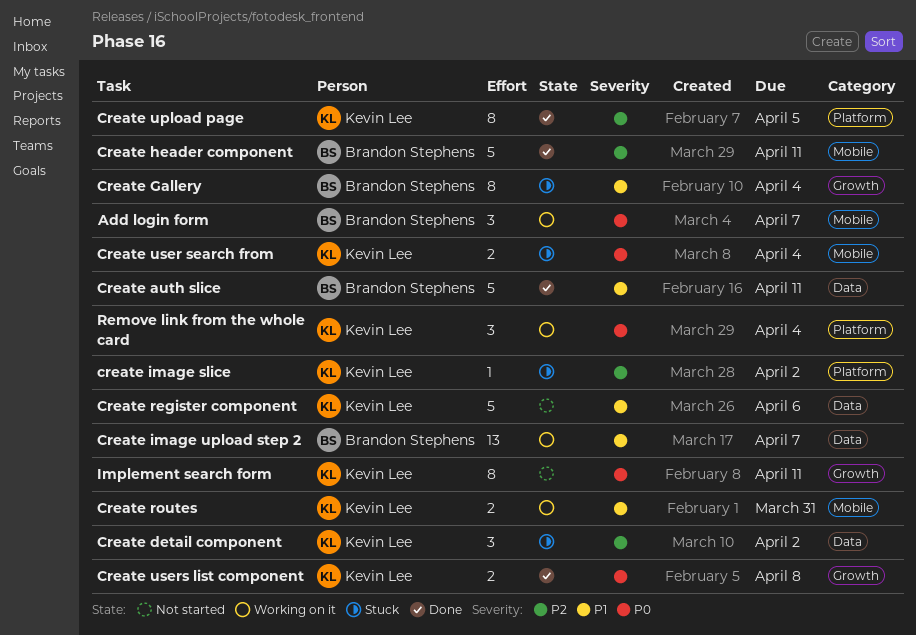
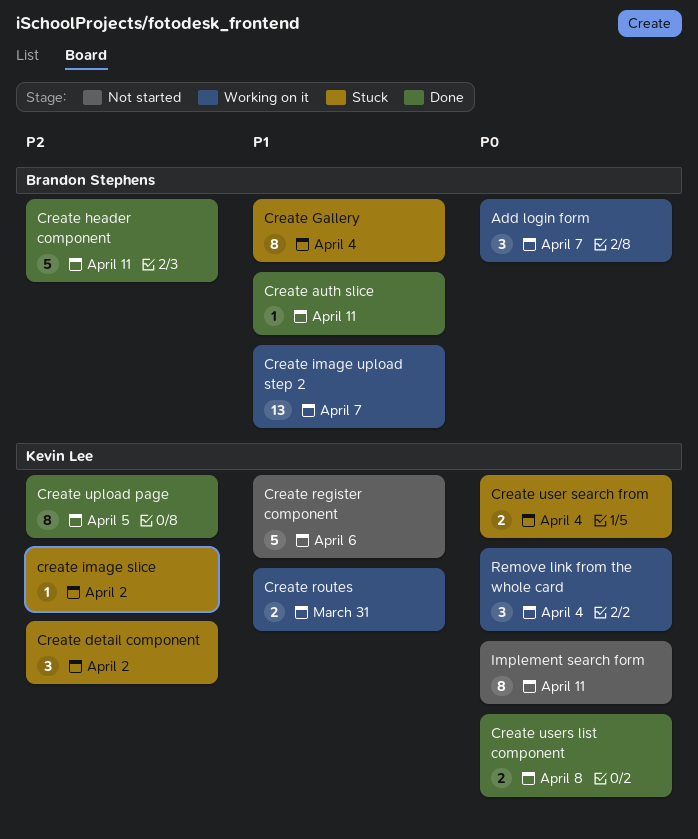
Create auth slice, estimate: 5 -> 1

